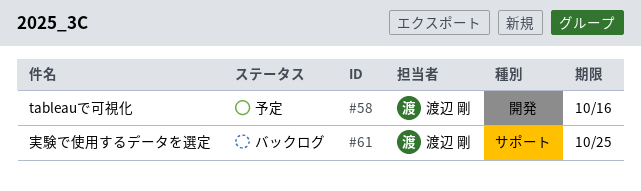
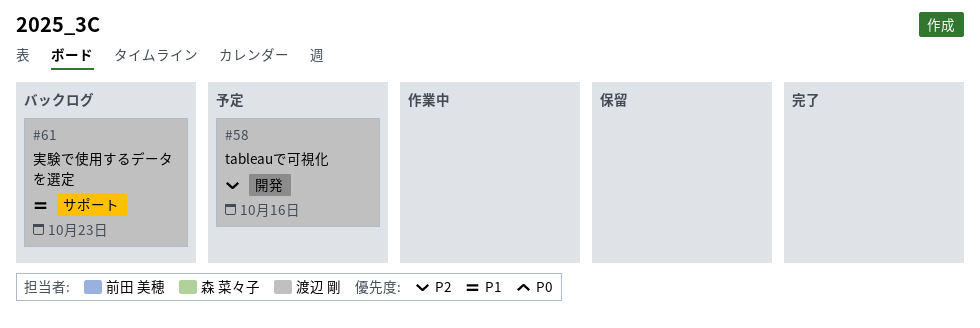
#61, due: Oct 25 -> Oct 23

